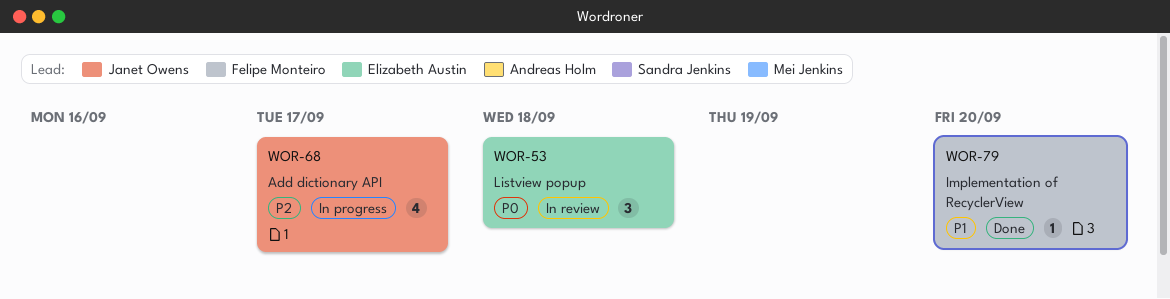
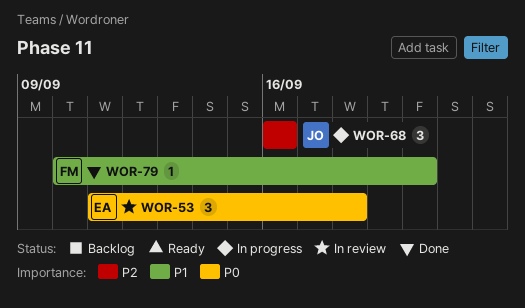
WOR-68, estimate: 4 -> 3
WOR-68, due: Sep 17 -> Sep 16

